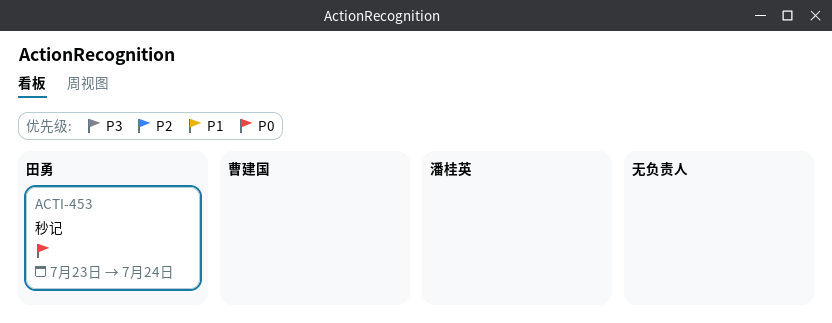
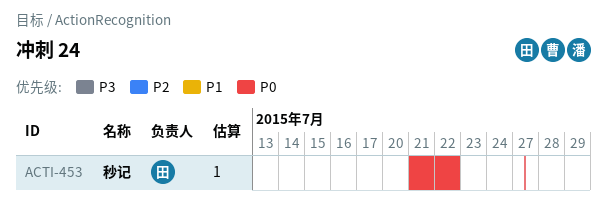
ACTI-453, start: Jul 23 -> Jul 21
ACTI-453, due: Jul 24 -> Jul 22

